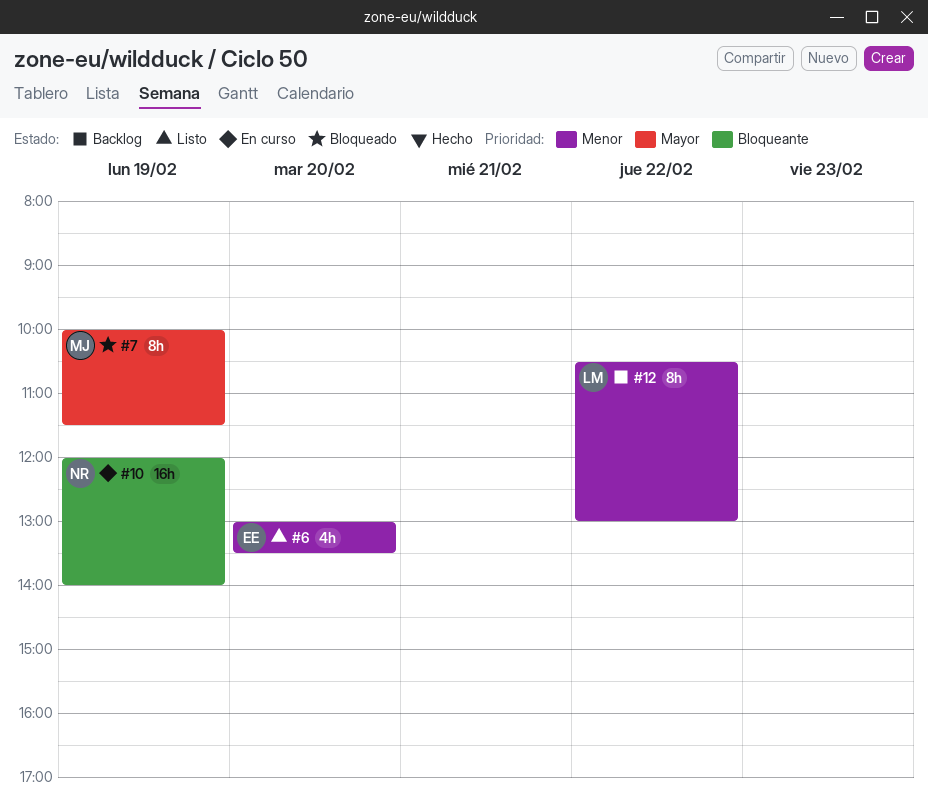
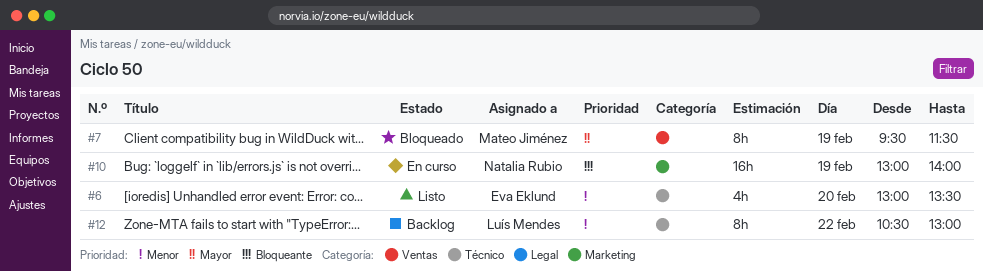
#7, begins: 10:00 -> 09:30
#10, begins: 12:00 -> 13:00

